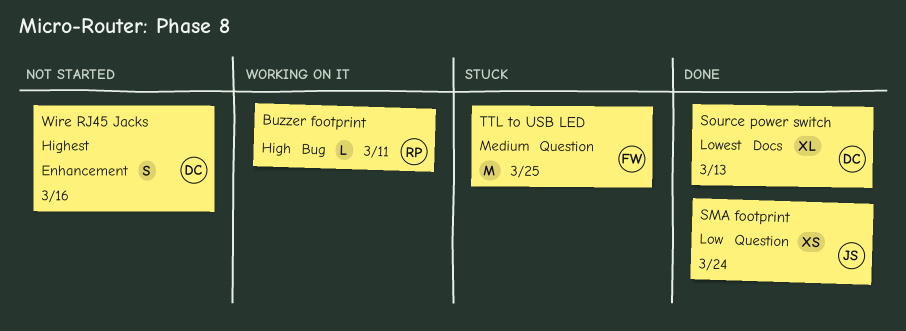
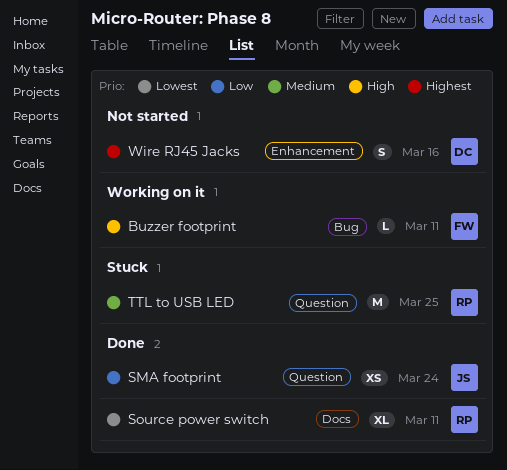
Buzzer footprint, owner: RP -> FW
Source power switch, owner: DC -> RP
Source power switch, due: Mar 13 -> Mar 11
TTL to USB LED, owner: FW -> RP

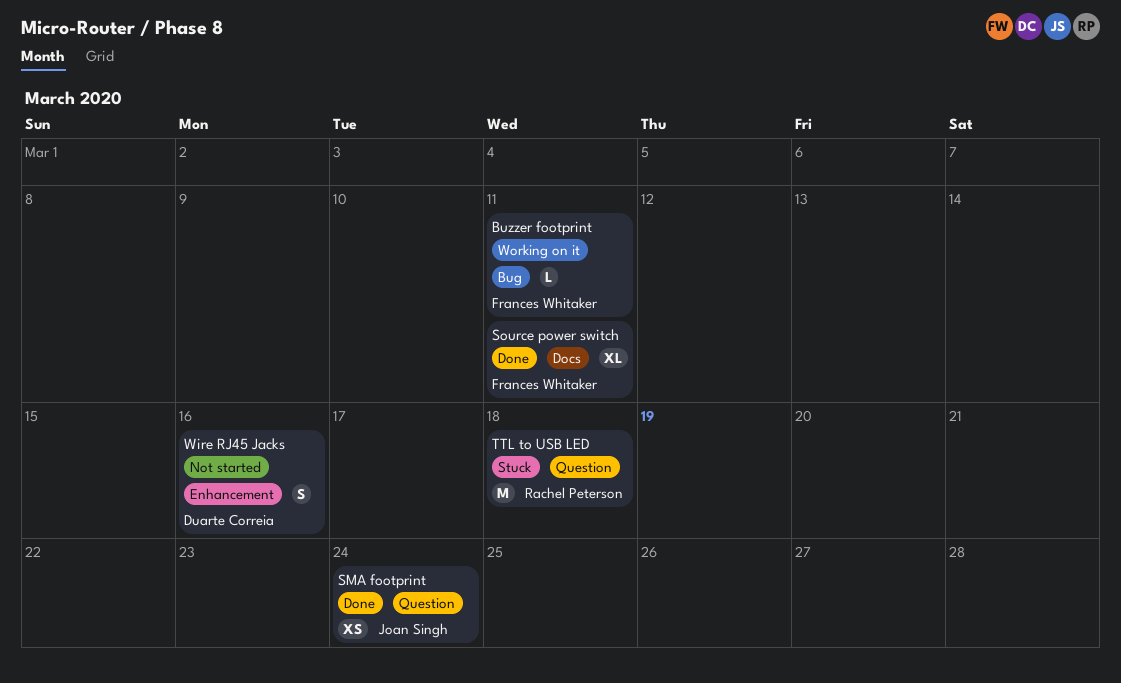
Source power switch, owner: Rachel Peterson -> Frances Whitaker
TTL to USB LED, due: Mar 25 -> Mar 18

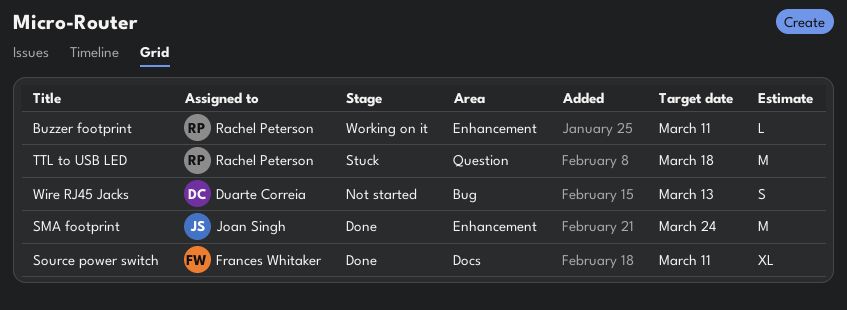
Buzzer footprint, owner: Frances Whitaker -> Rachel Peterson
Buzzer footprint, label: Bug -> Enhancement
SMA footprint, label: Question -> Enhancement
SMA footprint, estimate: XS -> M
Wire RJ45 Jacks, label: Enhancement -> Bug
Wire RJ45 Jacks, due: Mar 16 -> Mar 13

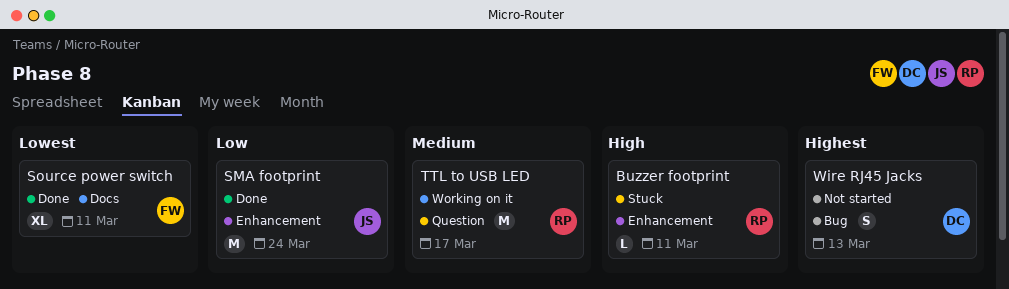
Buzzer footprint, status: Working on it -> Stuck
TTL to USB LED, status: Stuck -> Working on it
TTL to USB LED, due: Mar 18 -> Mar 17

